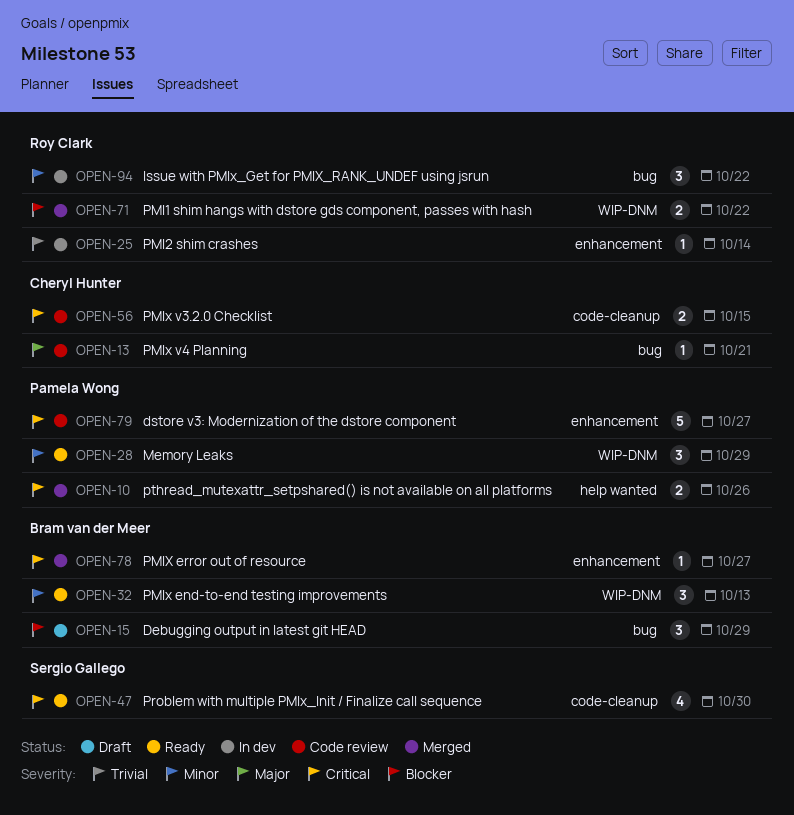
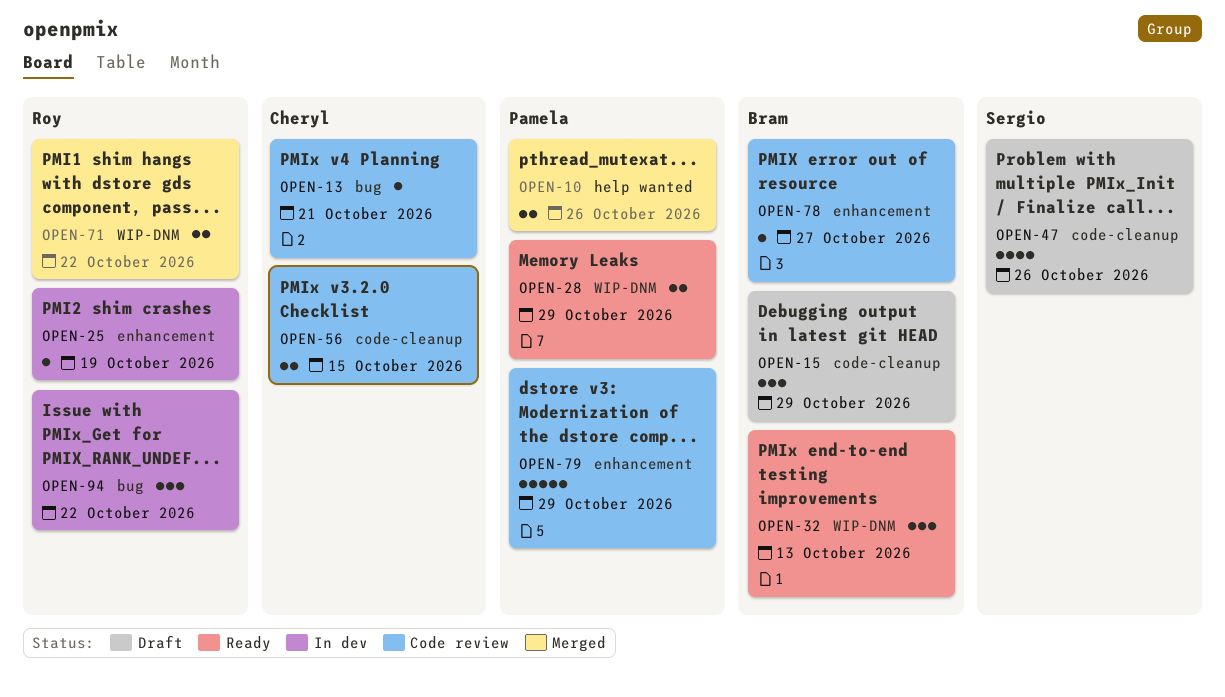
OPEN-15, label: bug -> code-cleanup
OPEN-25, due: Oct 14 -> Oct 19
OPEN-28, estimate: 3 -> 2
OPEN-47, status: Ready -> Draft
OPEN-47, due: Oct 30 -> Oct 26
OPEN-78, status: Merged -> Code review
OPEN-79, due: Oct 27 -> Oct 29

